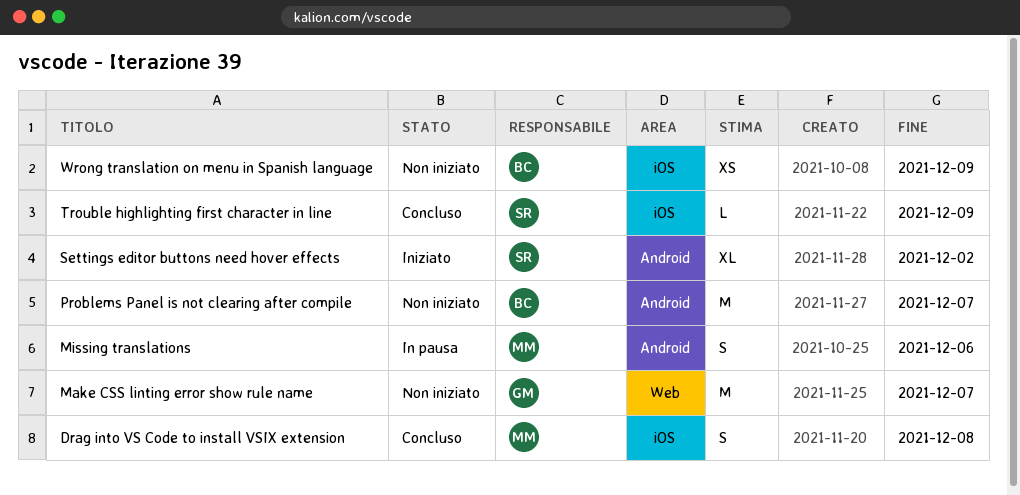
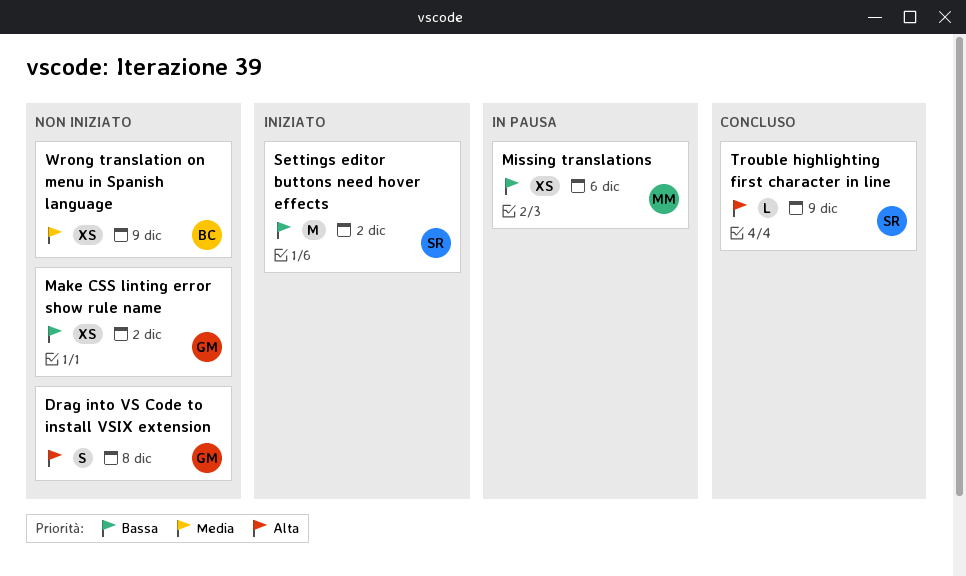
Drag into VS Code to install VSIX extension, status: Concluso -> Non iniziato
Drag into VS Code to install VSIX extension, owner: MM -> GM
Make CSS linting error show rule name, estimate: M -> XS
Make CSS linting error show rule name, due: Dec 7 -> Dec 2
Missing translations, estimate: S -> XS
Problems Panel is not clearing after compile: present -> none
Settings editor buttons need hover effects, estimate: XL -> M

